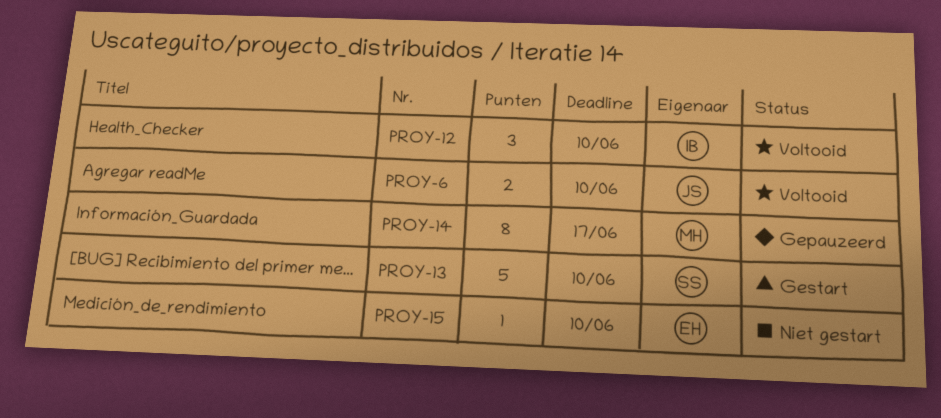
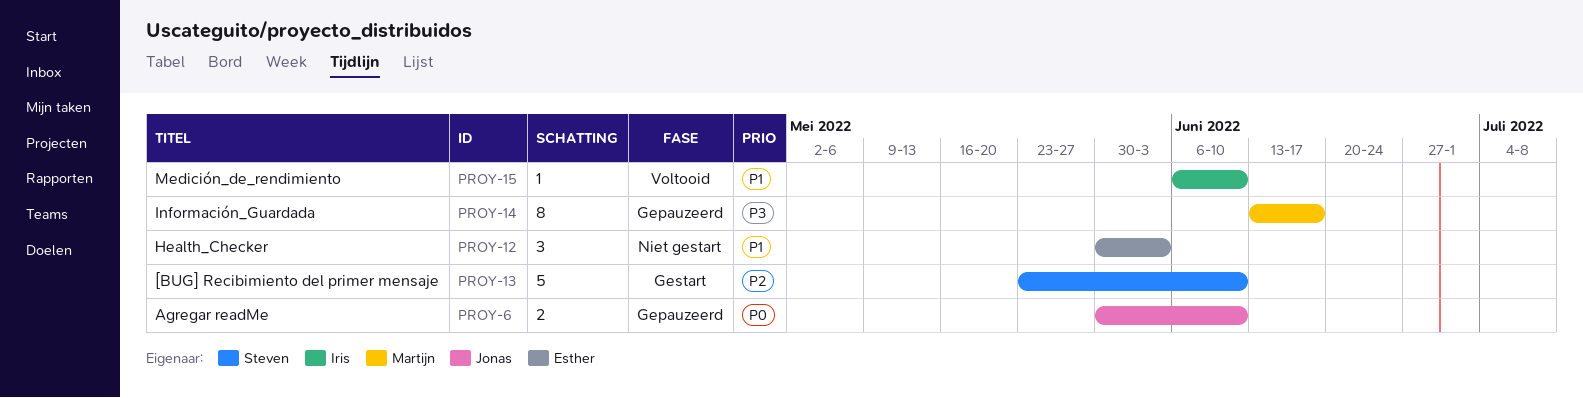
PROY-6, status: Voltooid -> Gepauzeerd
PROY-12, status: Voltooid -> Niet gestart
PROY-12, owner: Iris -> Esther
PROY-12, due: Jun 10 -> Jun 3
PROY-15, status: Niet gestart -> Voltooid
PROY-15, owner: Esther -> Iris

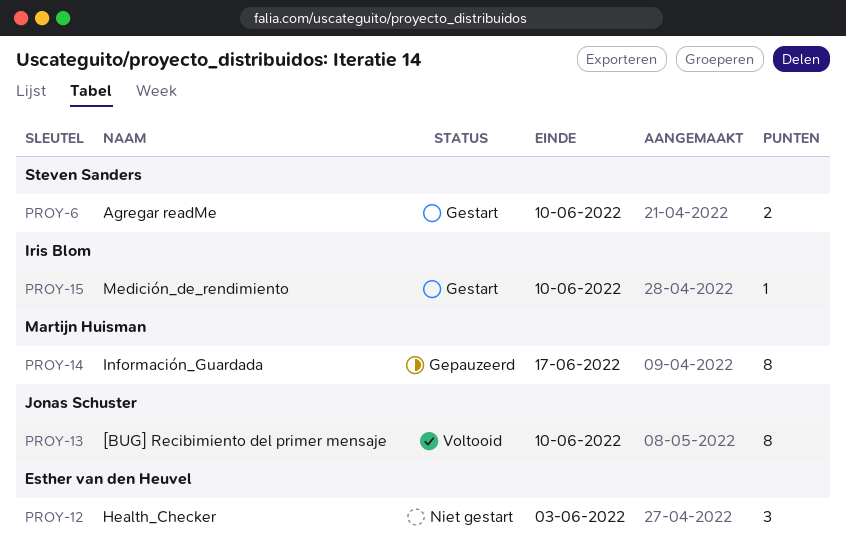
PROY-6, status: Gepauzeerd -> Gestart
PROY-6, owner: Jonas Schuster -> Steven Sanders
PROY-13, status: Gestart -> Voltooid
PROY-13, owner: Steven Sanders -> Jonas Schuster
PROY-13, estimate: 5 -> 8
PROY-15, status: Voltooid -> Gestart

